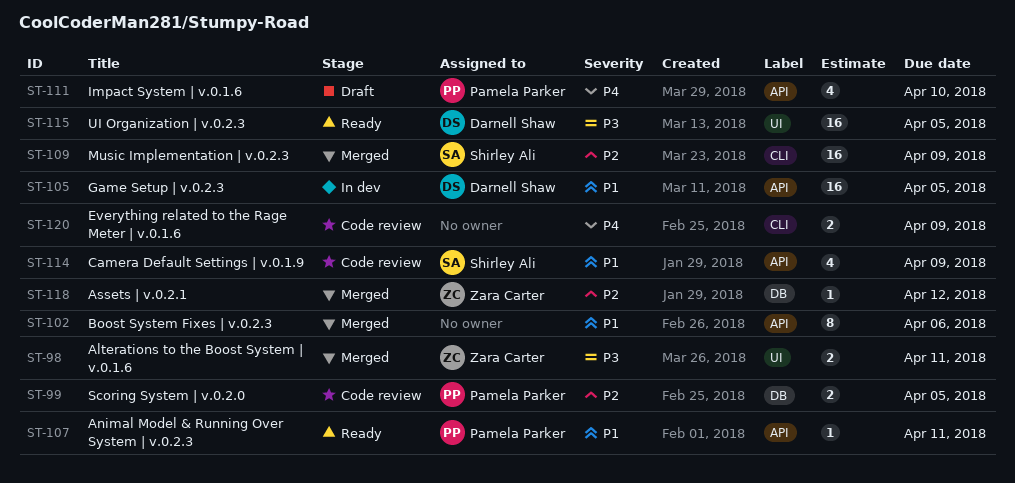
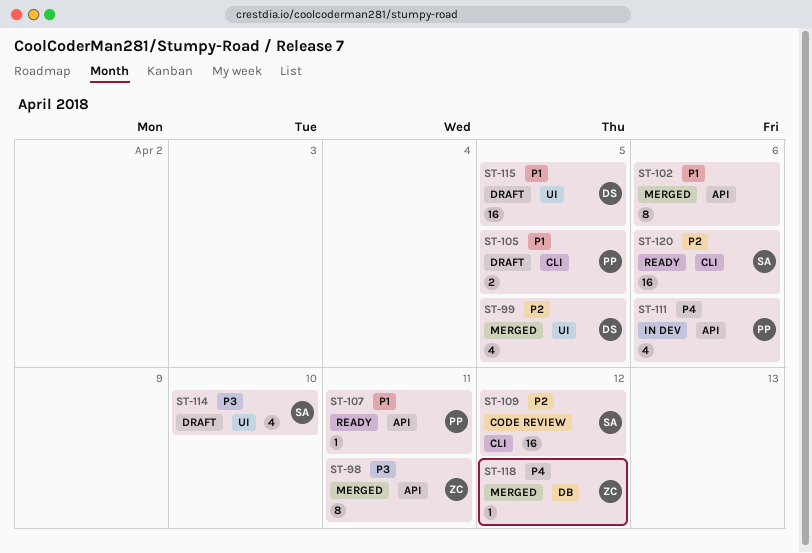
ST-98, label: UI -> API
ST-98, estimate: 2 -> 8
ST-99, status: Code review -> Merged
ST-99, owner: Pamela Parker -> Darnell Shaw
ST-99, label: DB -> UI
ST-99, estimate: 2 -> 4
ST-105, status: In dev -> Draft
ST-105, owner: Darnell Shaw -> Pamela Parker
ST-105, label: API -> CLI
ST-105, estimate: 16 -> 2
ST-109, status: Merged -> Code review
ST-109, due: Apr 9 -> Apr 12
ST-111, status: Draft -> In dev
ST-111, due: Apr 10 -> Apr 6
ST-114, status: Code review -> Draft
ST-114, priority: P1 -> P3
ST-114, label: API -> UI
ST-114, due: Apr 9 -> Apr 10
ST-115, status: Ready -> Draft
ST-115, priority: P3 -> P1
ST-118, priority: P2 -> P4
ST-120, status: Code review -> Ready
ST-120, owner: none -> Shirley Ali
ST-120, priority: P4 -> P2
ST-120, estimate: 2 -> 16
ST-120, due: Apr 9 -> Apr 6

